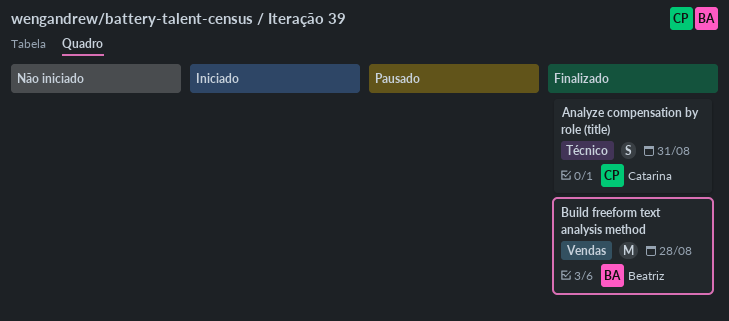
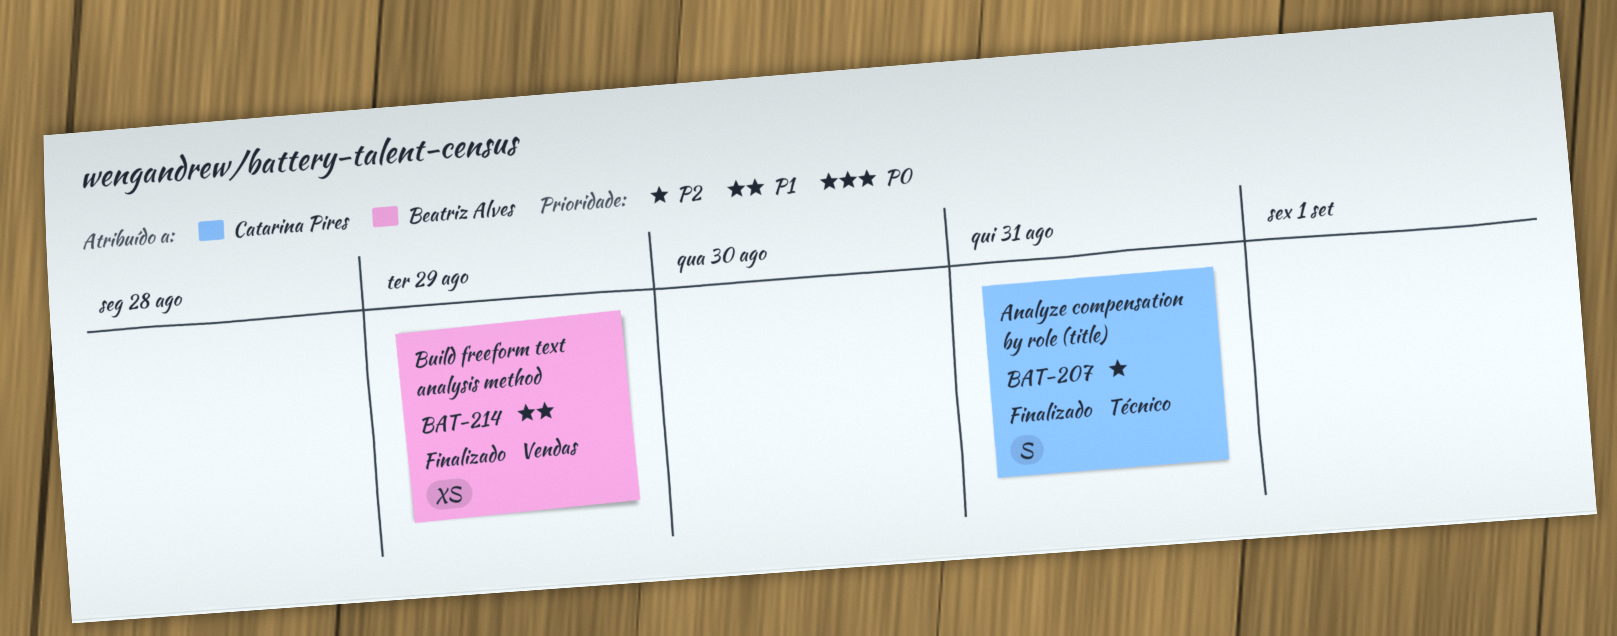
Build freeform text analysis method, estimate: M -> XS
Build freeform text analysis method, due: Aug 28 -> Aug 29

